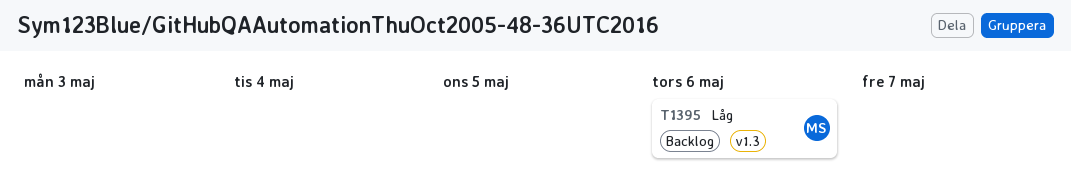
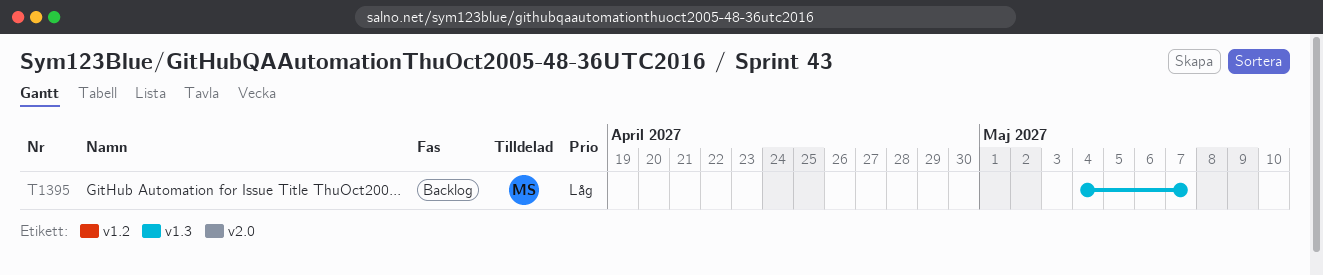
T1395, due: May 6 -> May 7

